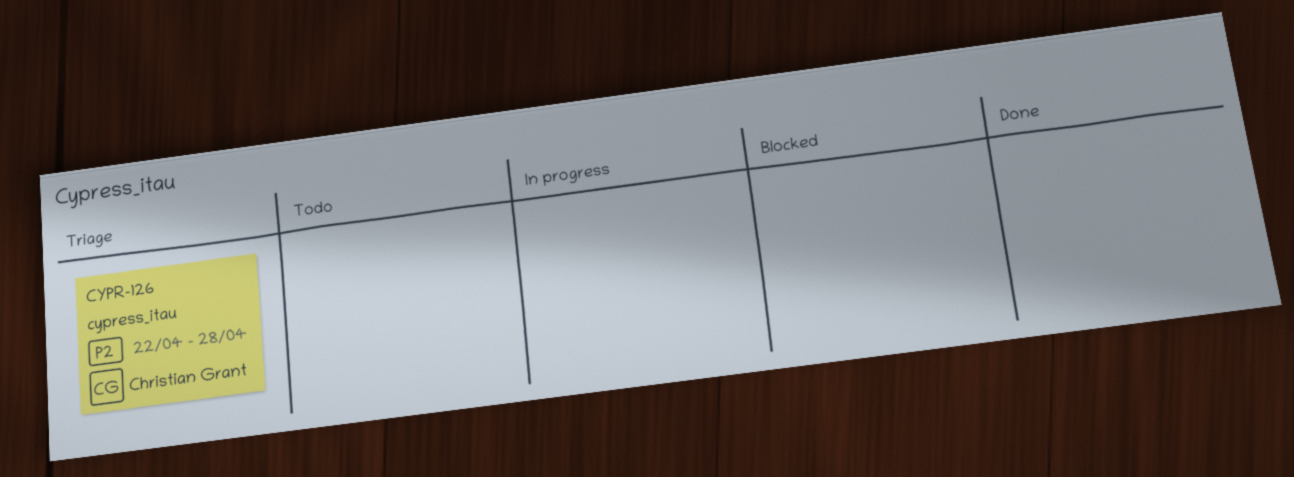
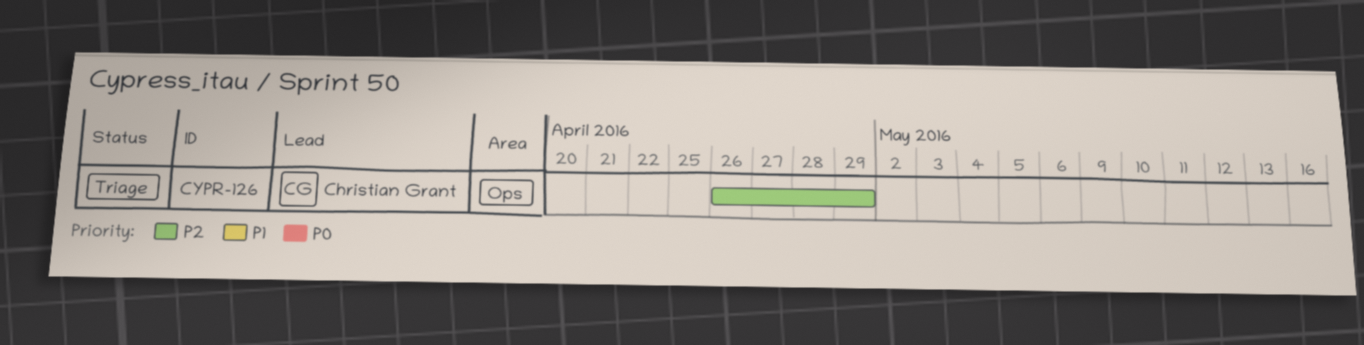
CYPR-126, start: Apr 22 -> Apr 26
CYPR-126, due: Apr 28 -> Apr 29

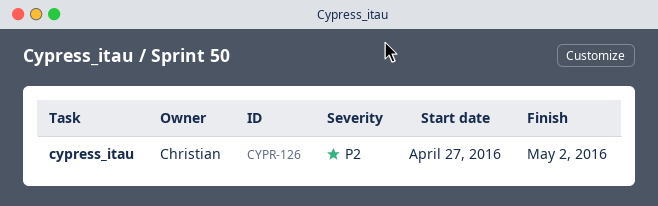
CYPR-126, start: Apr 26 -> Apr 27
CYPR-126, due: Apr 29 -> May 2

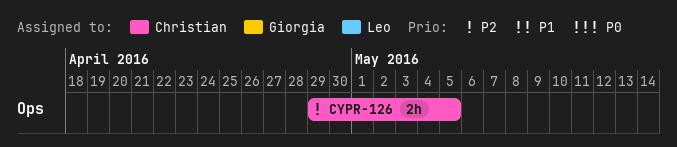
CYPR-126, start: Apr 27 -> Apr 29
CYPR-126, due: May 2 -> May 5

